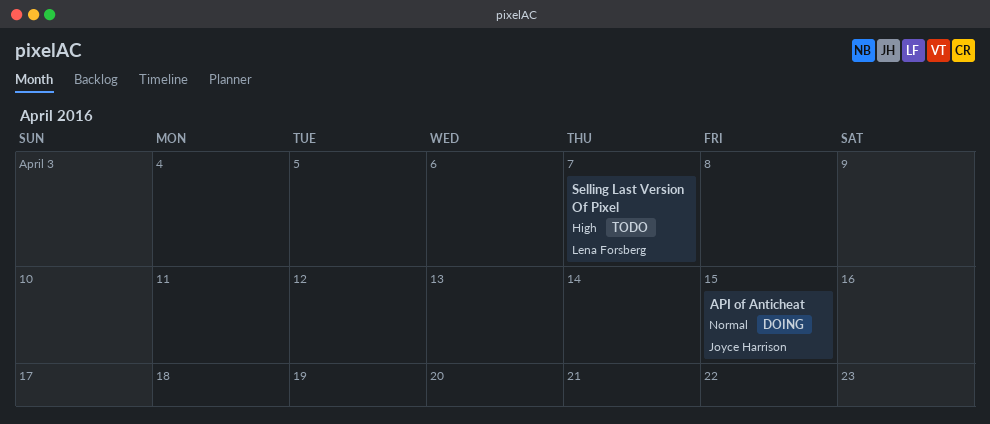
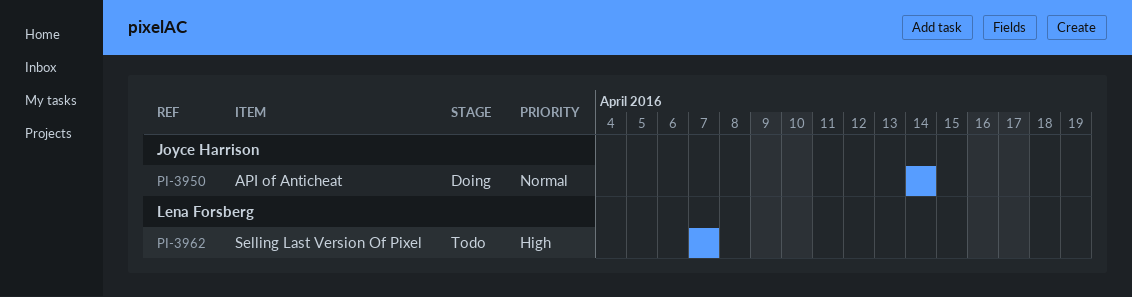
API of Anticheat, due: Apr 15 -> Apr 14

